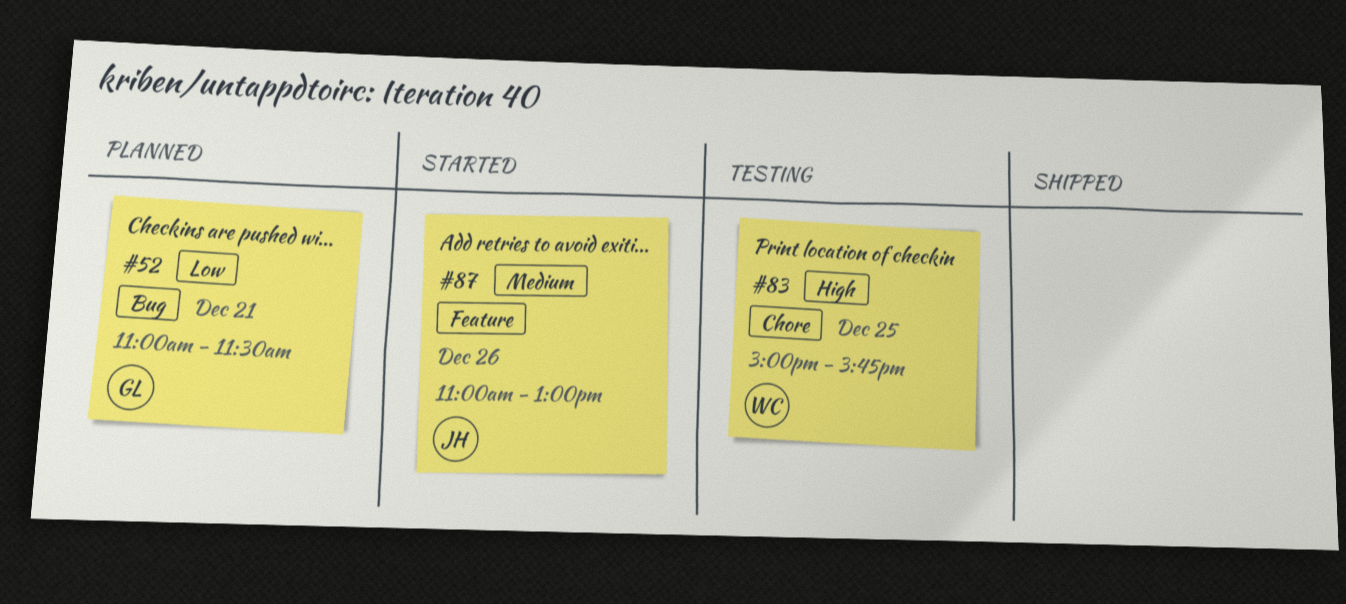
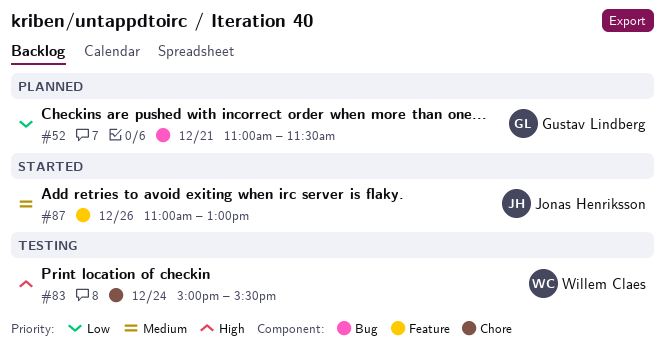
#83, day: Dec 25 -> Dec 24
#83, ends: 15:45 -> 15:30

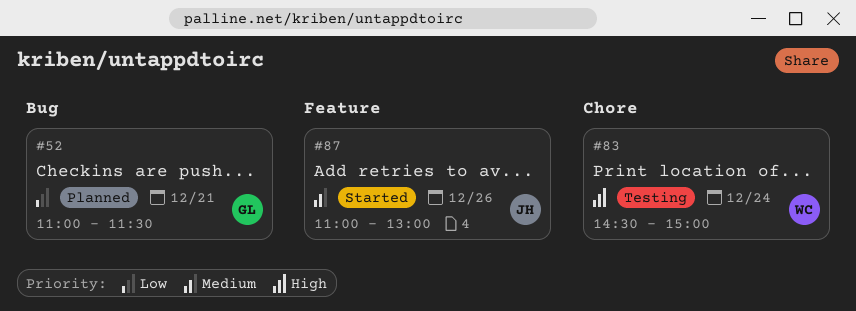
#83, begins: 15:00 -> 14:30
#83, ends: 15:30 -> 15:00

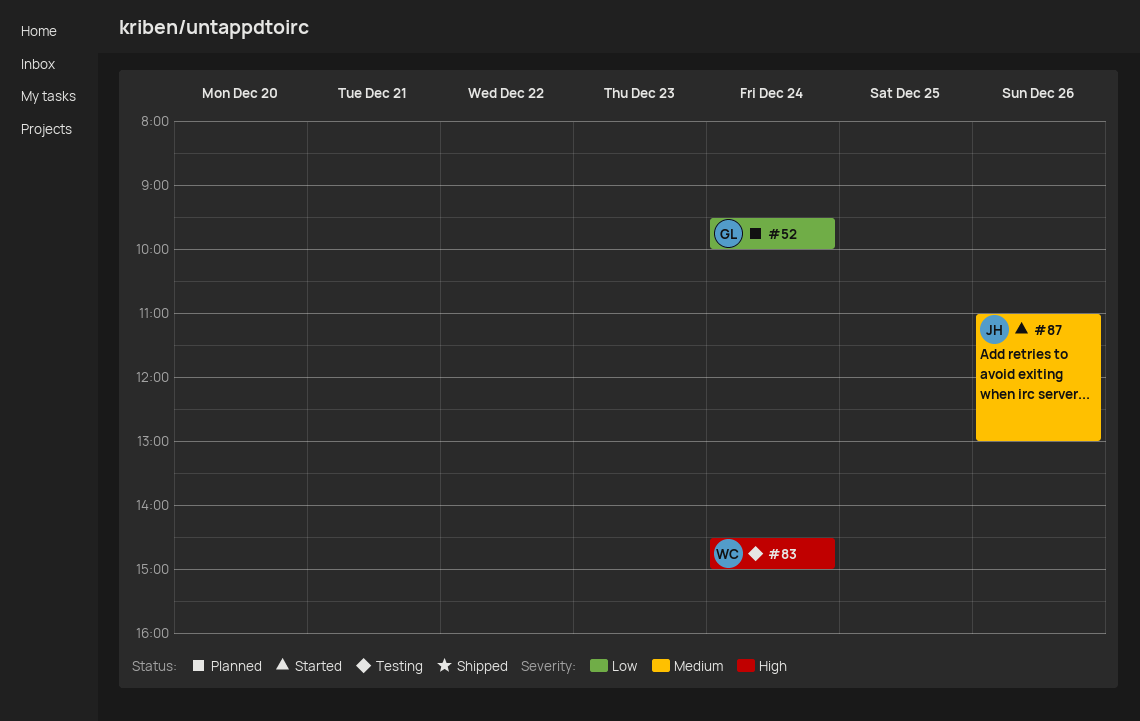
#52, day: Dec 21 -> Dec 24
#52, begins: 11:00 -> 09:30
#52, ends: 11:30 -> 10:00

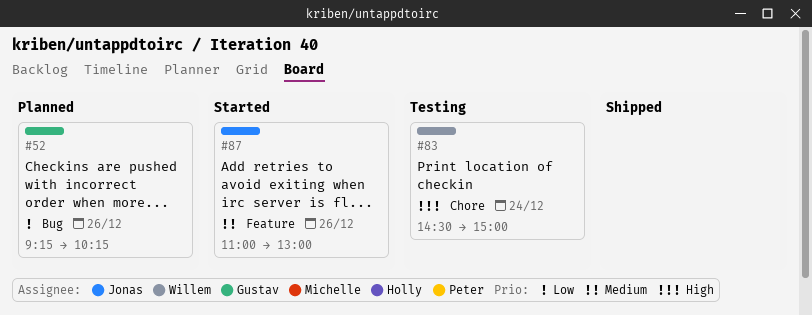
#52, day: Dec 24 -> Dec 26
#52, begins: 09:30 -> 09:15
#52, ends: 10:00 -> 10:15

